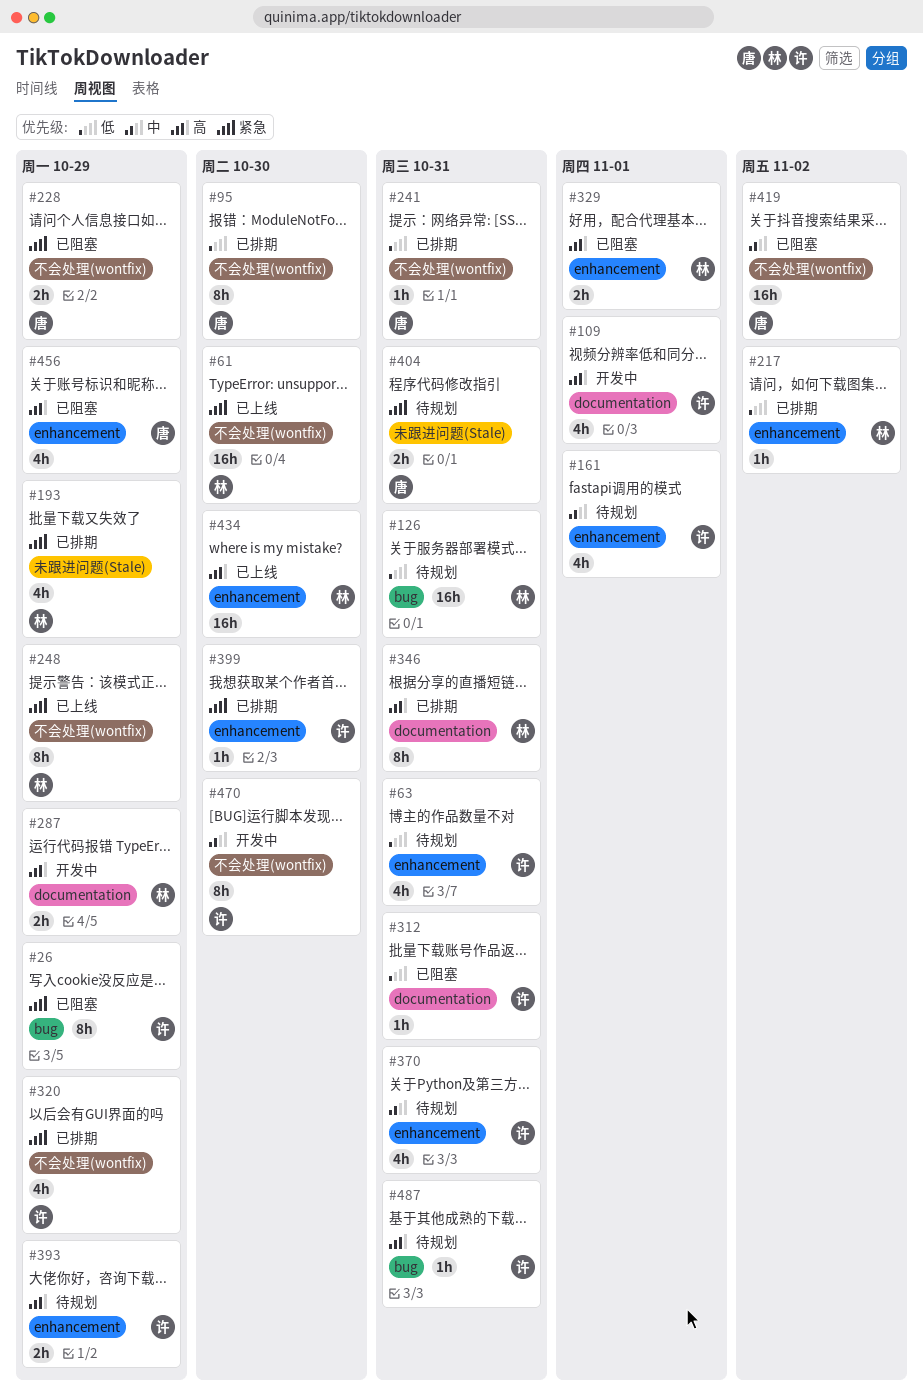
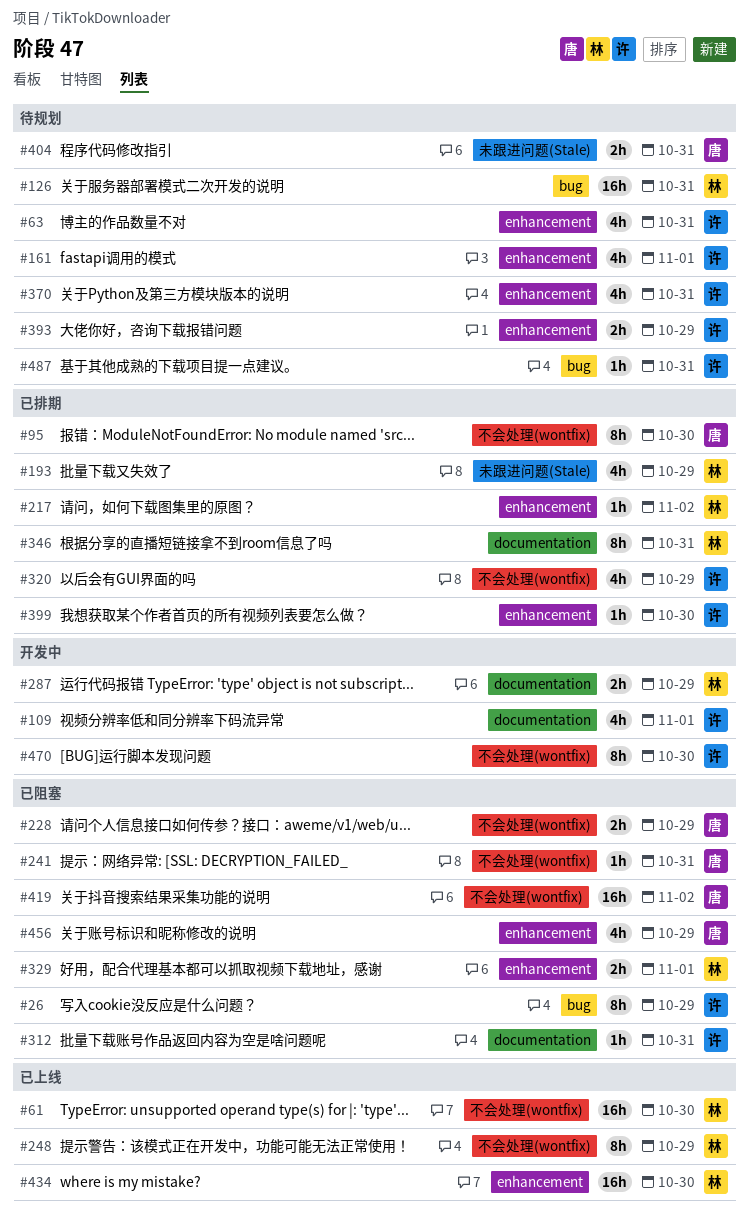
#241, status: 已排期 -> 已阻塞

